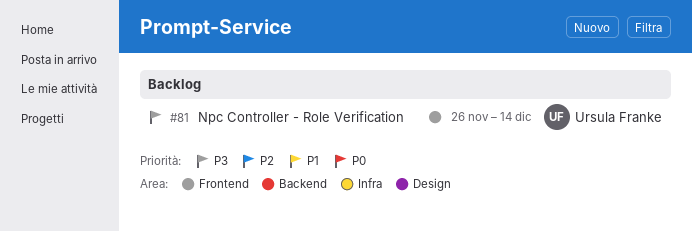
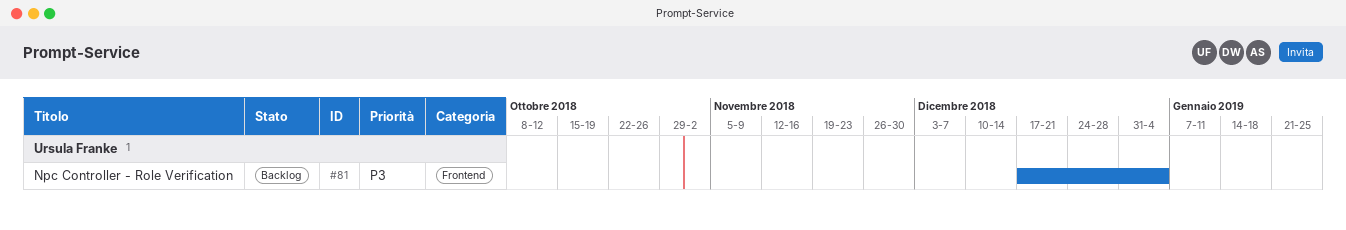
#81, start: Nov 26 -> Dec 17
#81, due: Dec 14 -> Jan 4

